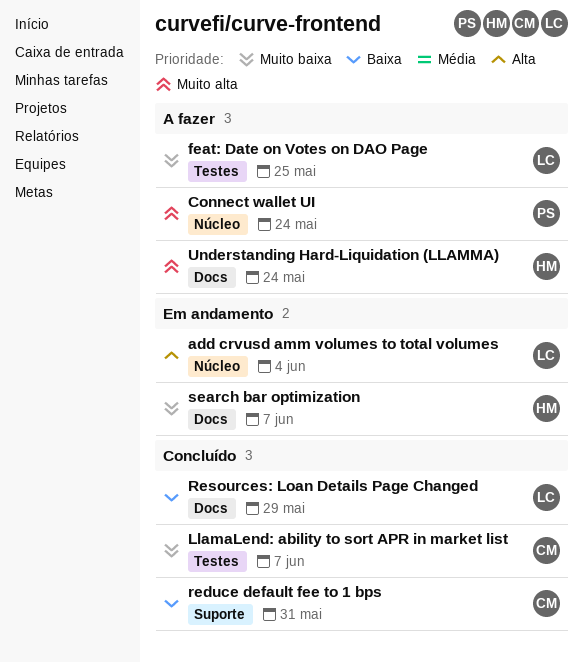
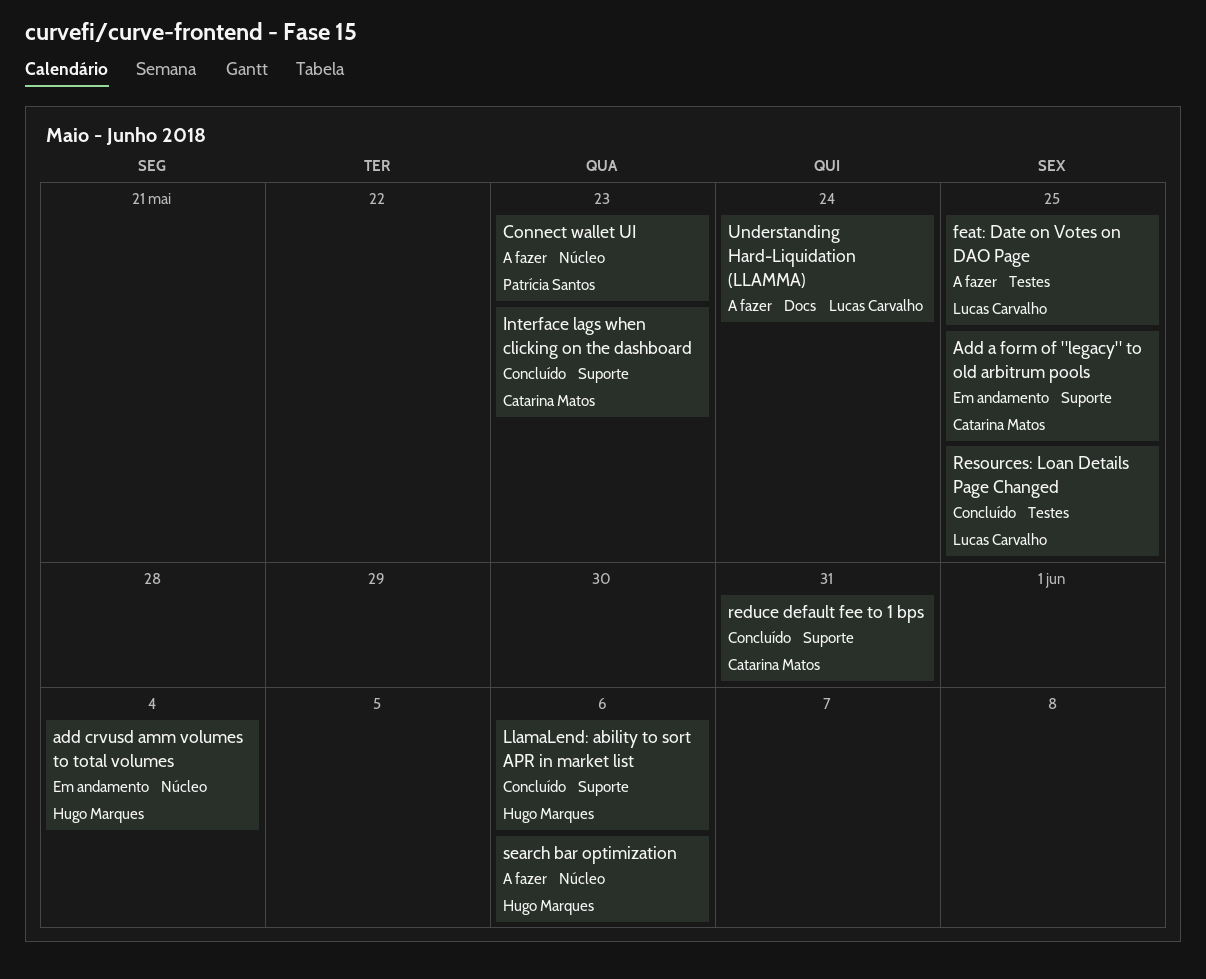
Add a form of "legacy" to old arbitrum pools: none -> present
add crvusd amm volumes to total volumes, owner: Lucas Carvalho -> Hugo Marques
Connect wallet UI, due: May 24 -> May 23
Interface lags when clicking on the dashboard: none -> present
LlamaLend: ability to sort APR in market list, owner: Catarina Matos -> Hugo Marques
LlamaLend: ability to sort APR in market list, label: Testes -> Suporte
LlamaLend: ability to sort APR in market list, due: Jun 7 -> Jun 6
Resources: Loan Details Page Changed, label: Docs -> Testes
Resources: Loan Details Page Changed, due: May 29 -> May 25
search bar optimization, status: Em andamento -> A fazer
search bar optimization, label: Docs -> Núcleo
search bar optimization, due: Jun 7 -> Jun 6
Understanding Hard-Liquidation (LLAMMA), owner: Hugo Marques -> Lucas Carvalho

